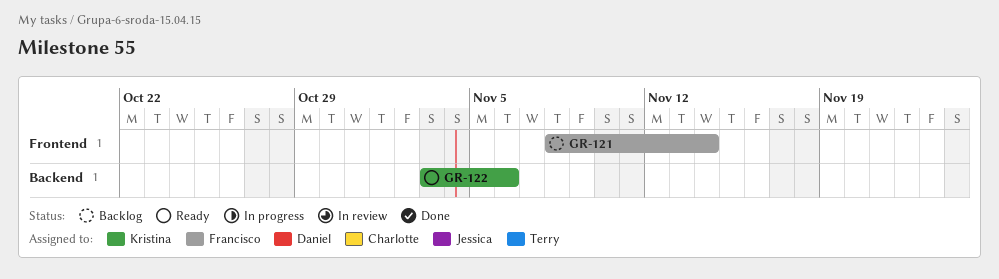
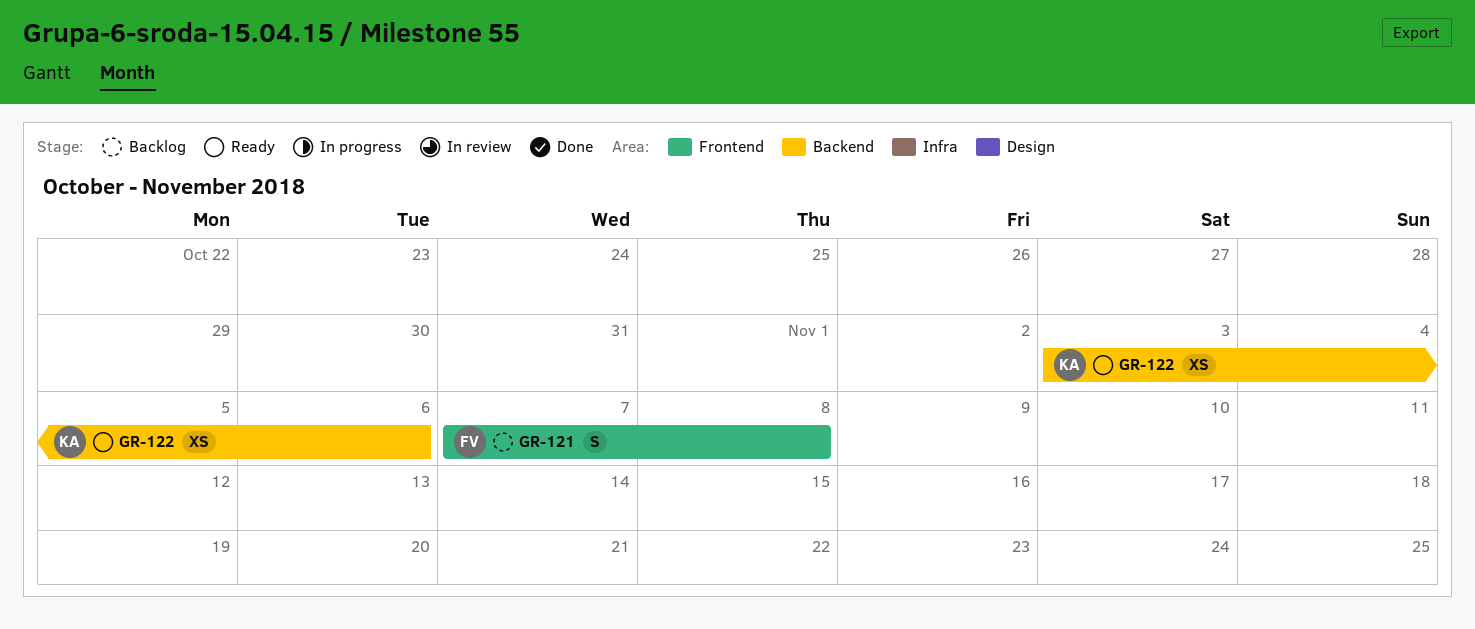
GR-121, start: Nov 8 -> Nov 7
GR-121, due: Nov 14 -> Nov 8

